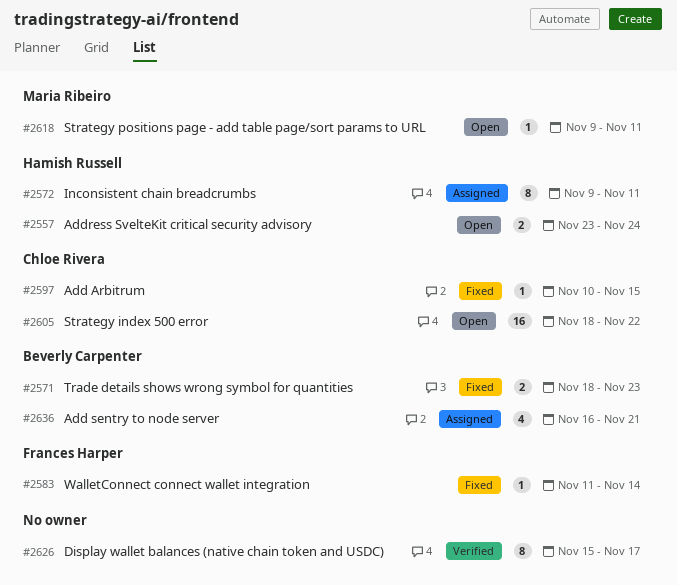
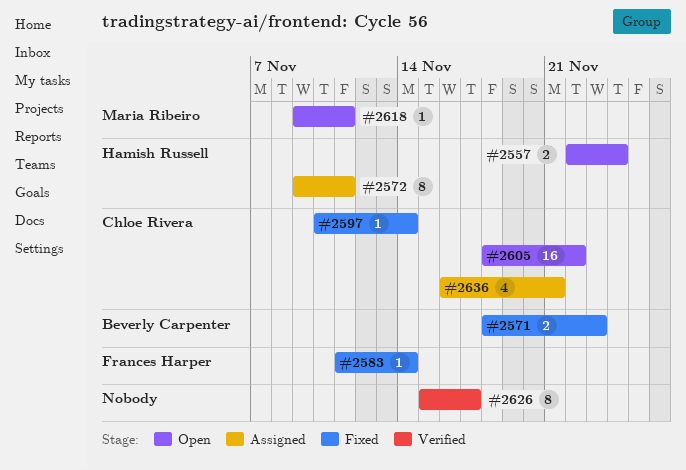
#2557, start: Nov 23 -> Nov 22
#2597, due: Nov 15 -> Nov 14
#2636, owner: Beverly Carpenter -> Chloe Rivera

